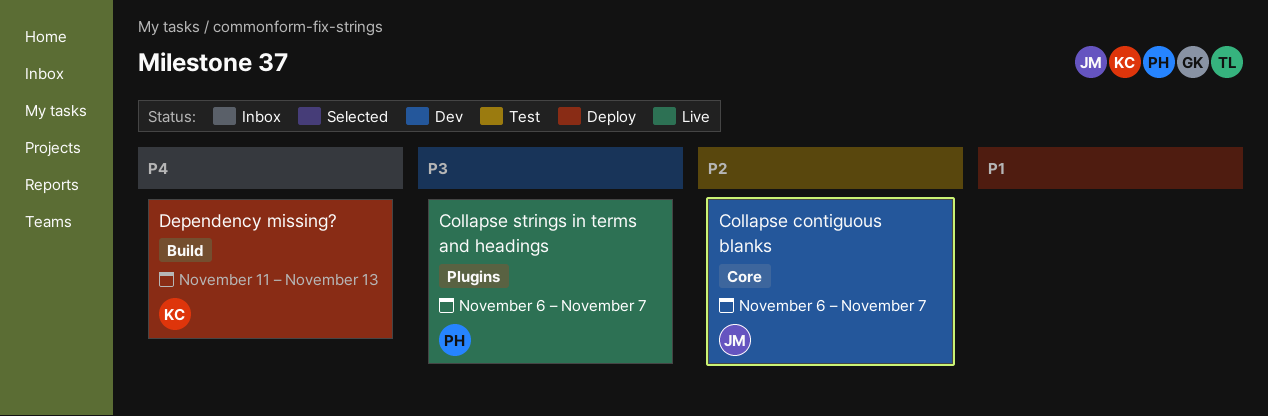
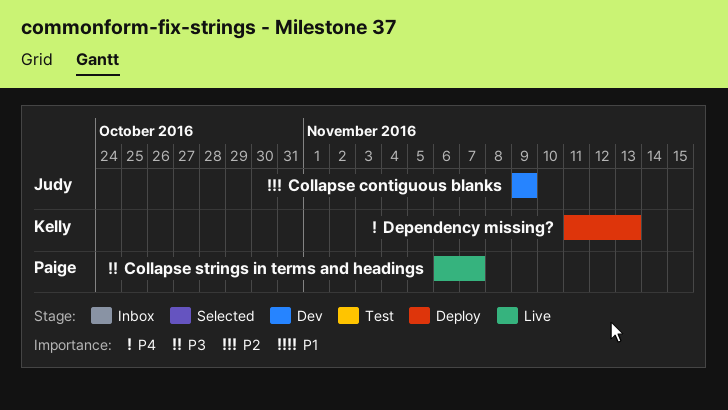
Collapse contiguous blanks, start: Nov 6 -> Nov 9
Collapse contiguous blanks, due: Nov 7 -> Nov 9

